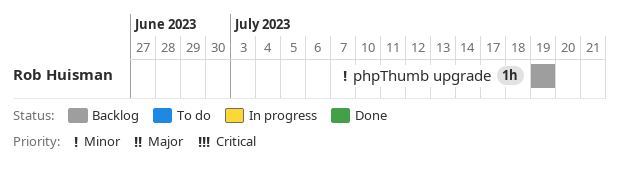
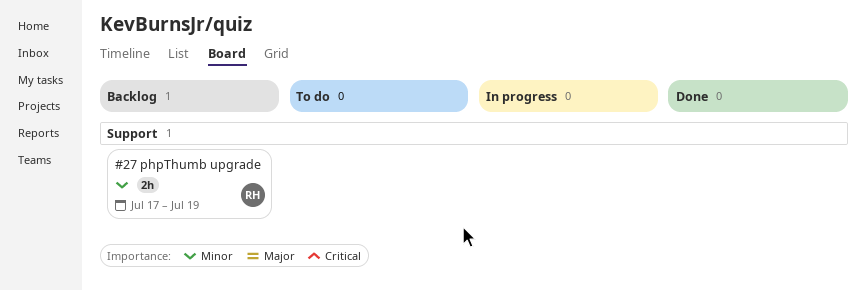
phpThumb upgrade, estimate: 1h -> 2h
phpThumb upgrade, start: Jul 19 -> Jul 17

